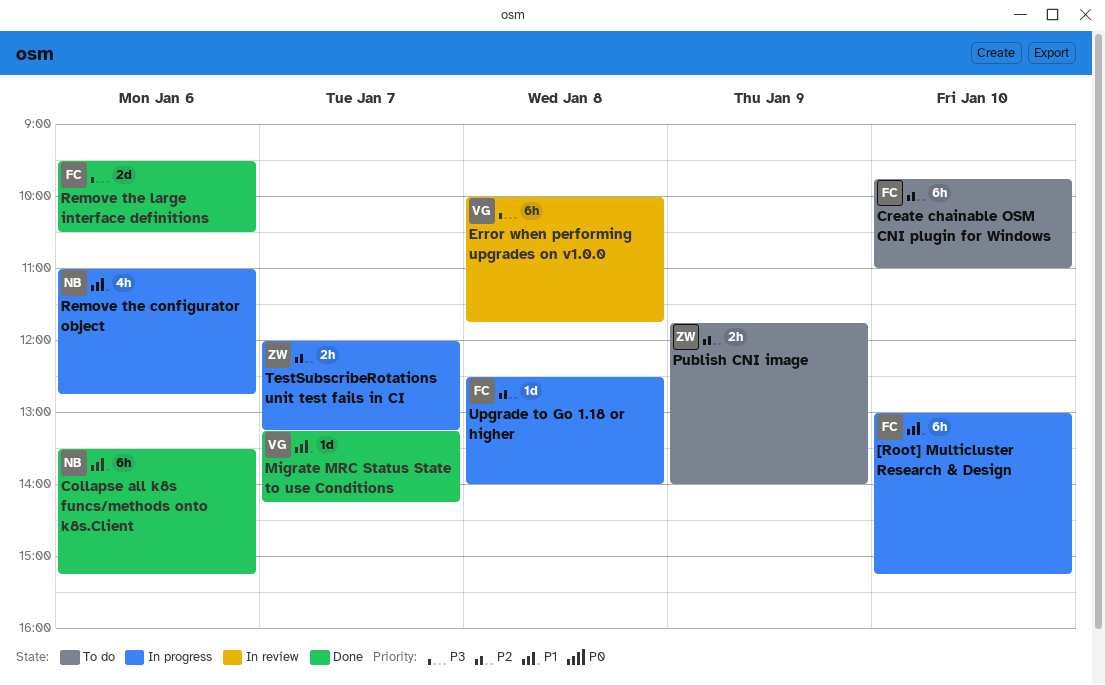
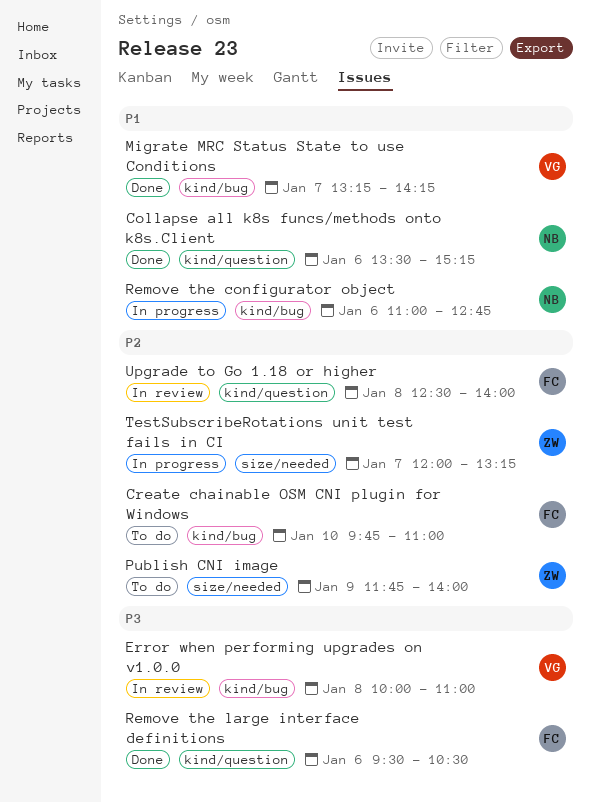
[Root] Multicluster Research & Design: present -> none
Error when performing upgrades on v1.0.0, ends: 11:45 -> 11:00
Upgrade to Go 1.18 or higher, status: In progress -> In review

